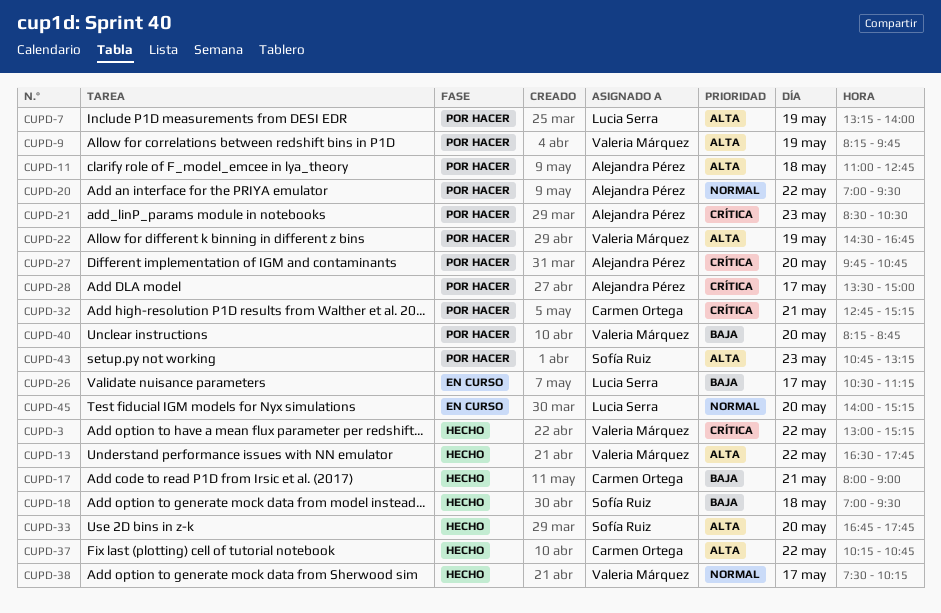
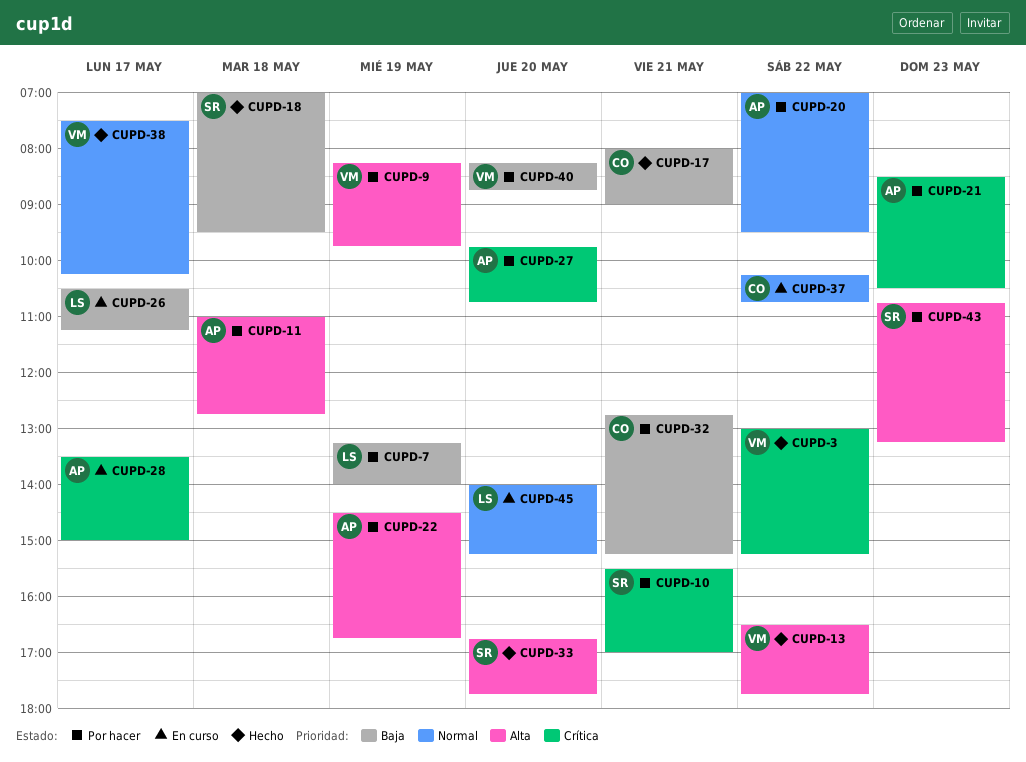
CUPD-7, priority: Alta -> Baja
CUPD-10: none -> present
CUPD-22, owner: Valeria Márquez -> Alejandra Pérez
CUPD-28, status: Por hacer -> En curso
CUPD-32, priority: Crítica -> Baja
CUPD-37, status: Hecho -> En curso
CUPD-37, priority: Alta -> Normal

